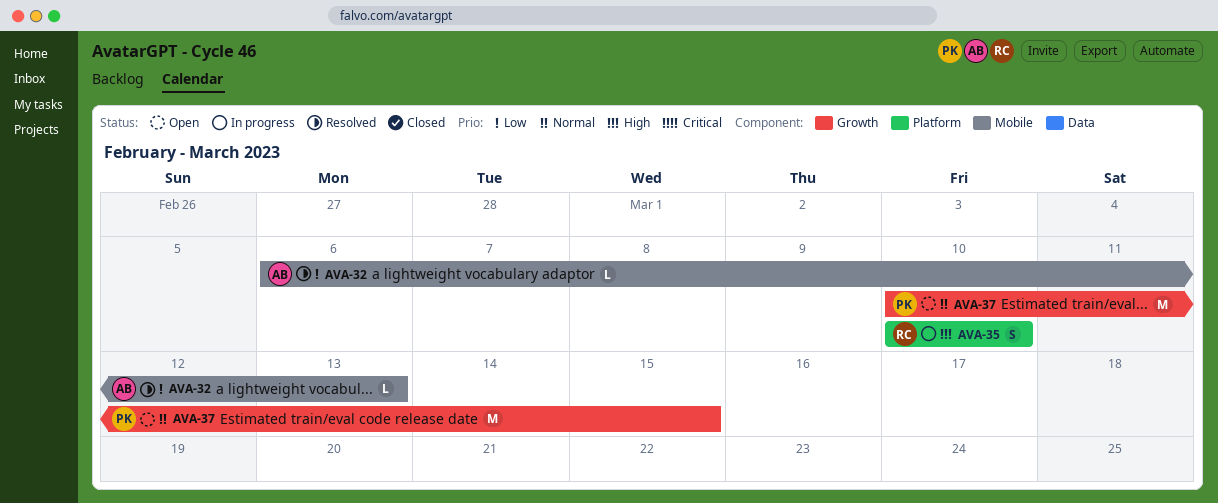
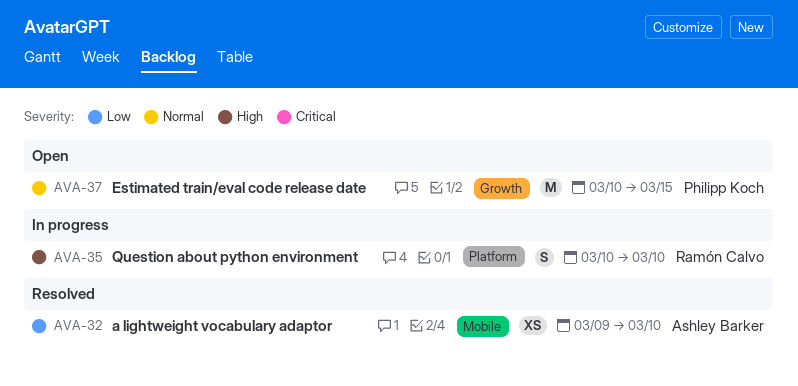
AVA-32, estimate: L -> XS
AVA-32, start: Mar 6 -> Mar 9
AVA-32, due: Mar 13 -> Mar 10

